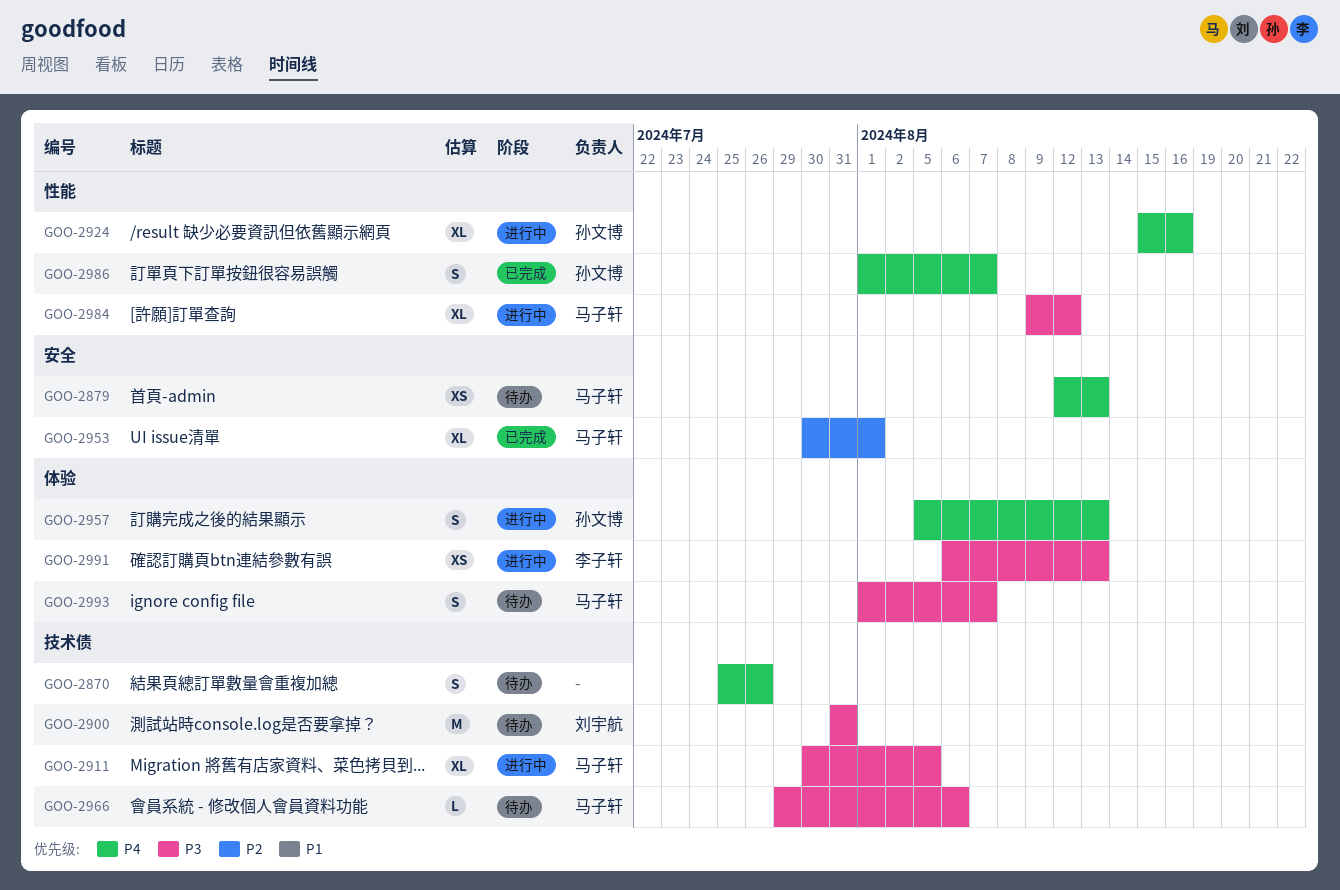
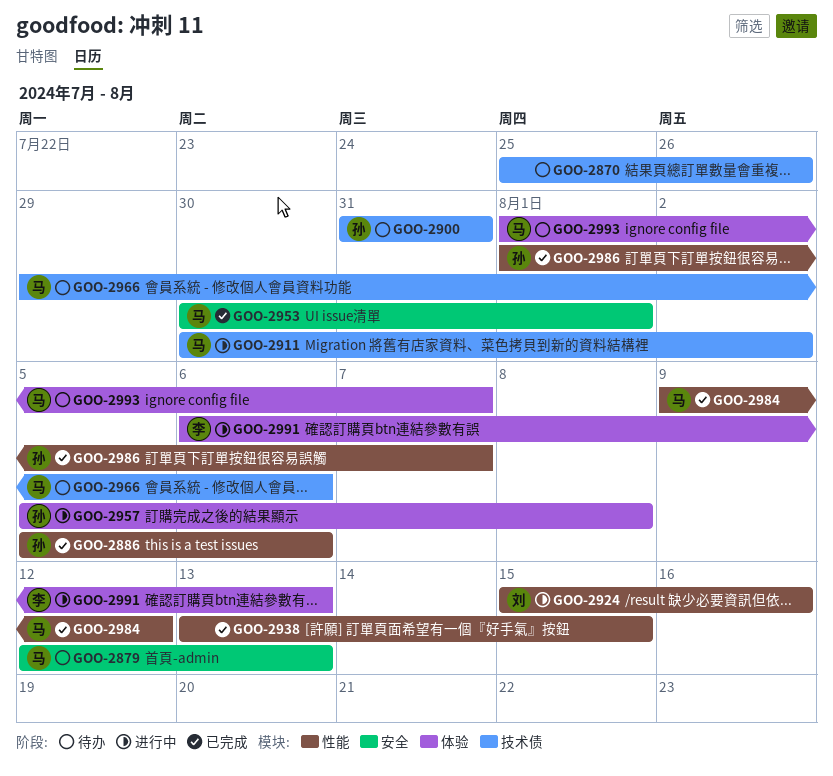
GOO-2886: none -> present
GOO-2900, owner: 刘宇航 -> 孙文博
GOO-2911, due: Aug 5 -> Aug 2
GOO-2924, owner: 孙文博 -> 刘宇航
GOO-2938: none -> present
GOO-2957, due: Aug 13 -> Aug 8
GOO-2984, status: 进行中 -> 已完成

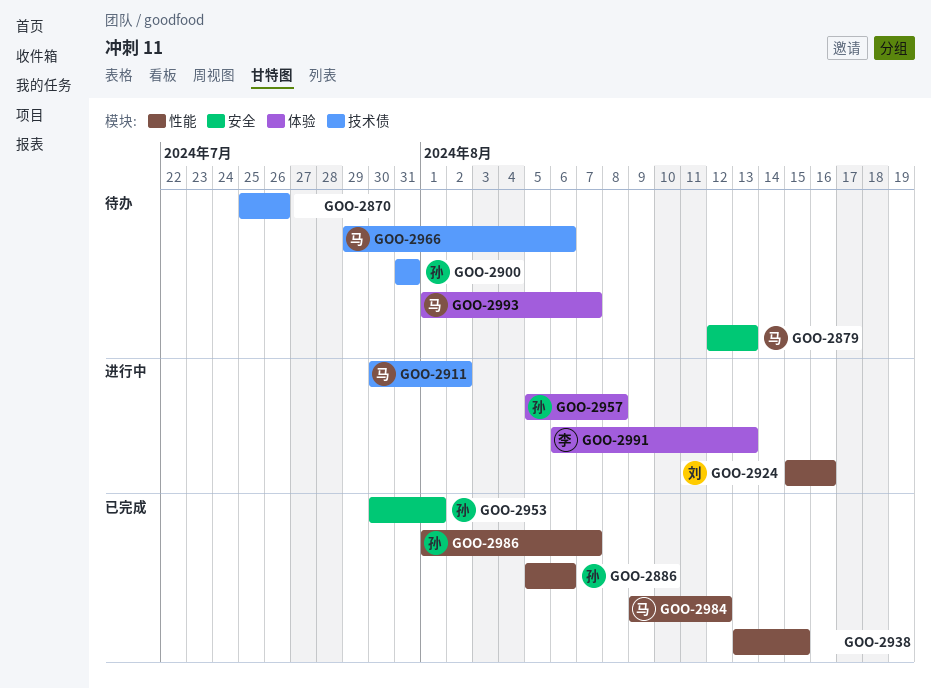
GOO-2953, owner: 马 -> 孙

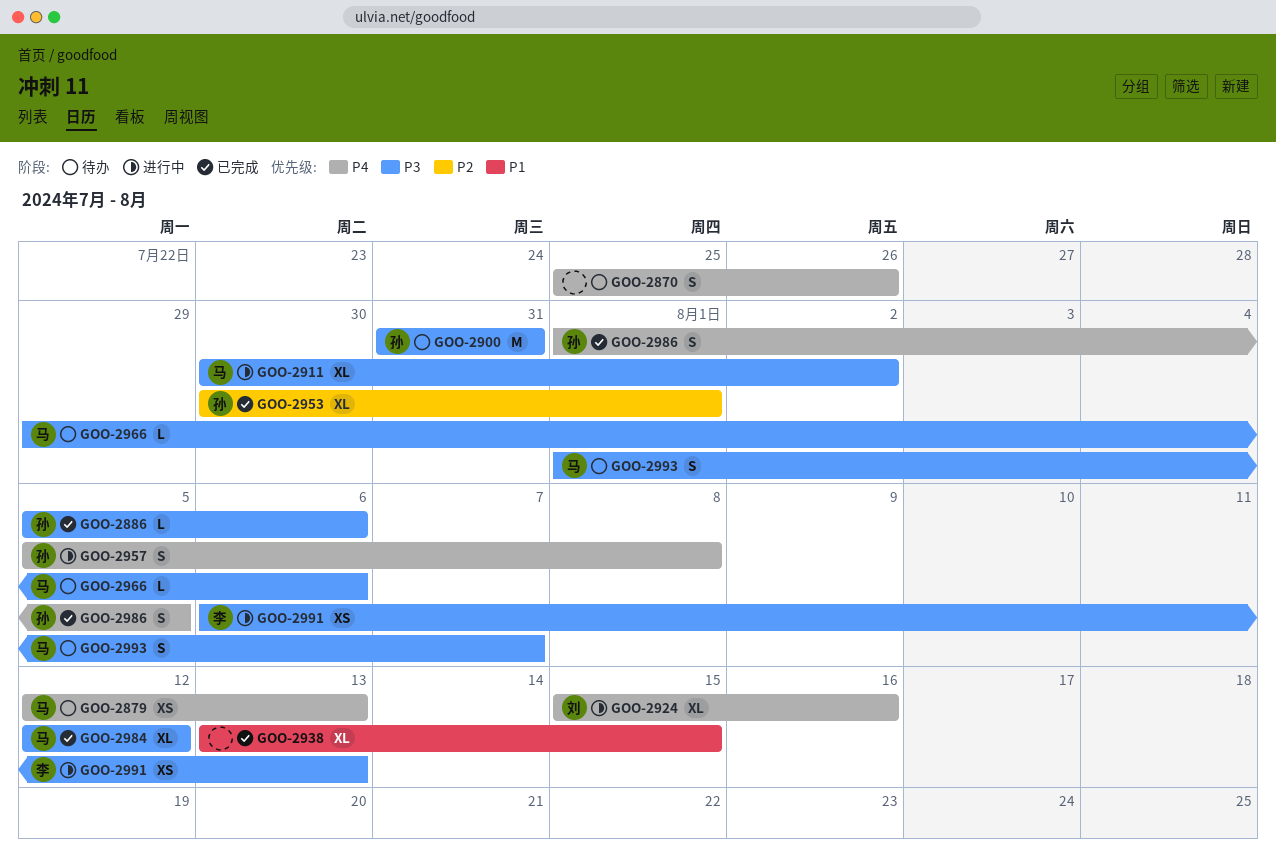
GOO-2984, start: Aug 9 -> Aug 12
GOO-2986, due: Aug 7 -> Aug 5

